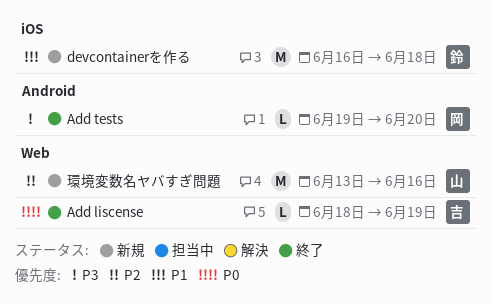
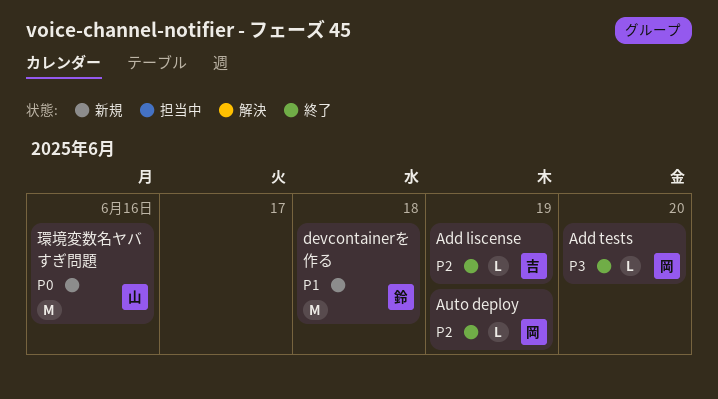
Add liscense, priority: P0 -> P2
Auto deploy: none -> present
環境変数名ヤバすぎ問題, priority: P2 -> P0

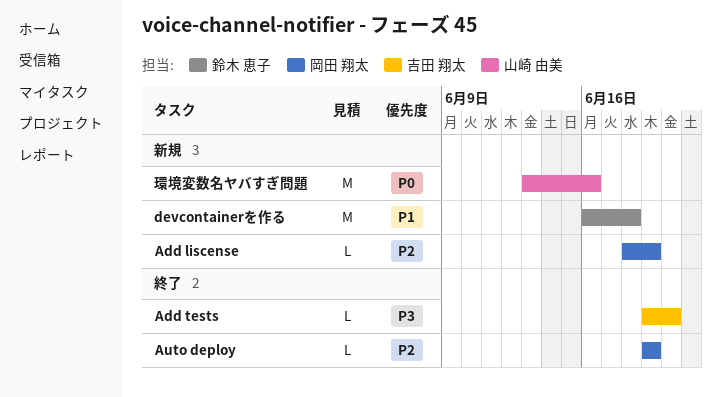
Add liscense, status: 終了 -> 新規
Add liscense, owner: 吉田 翔太 -> 岡田 翔太
Add tests, owner: 岡田 翔太 -> 吉田 翔太

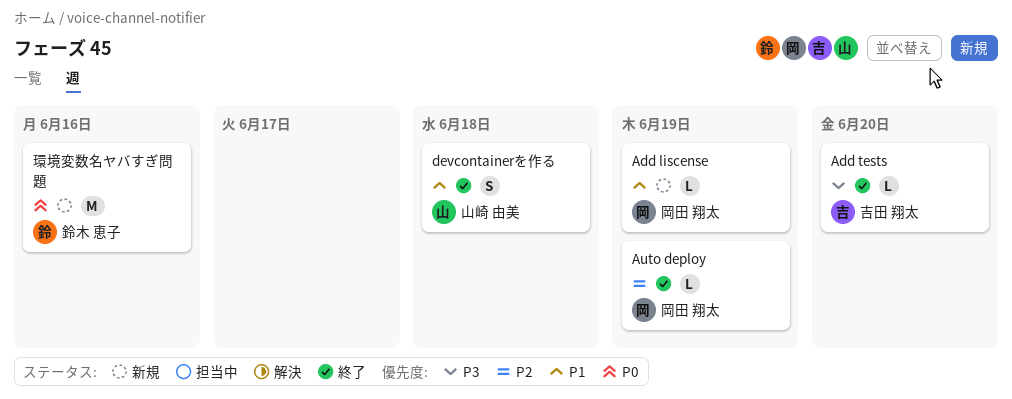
Add liscense, priority: P2 -> P1
devcontainerを作る, status: 新規 -> 終了
devcontainerを作る, owner: 鈴木 恵子 -> 山崎 由美
devcontainerを作る, estimate: M -> S
環境変数名ヤバすぎ問題, owner: 山崎 由美 -> 鈴木 恵子

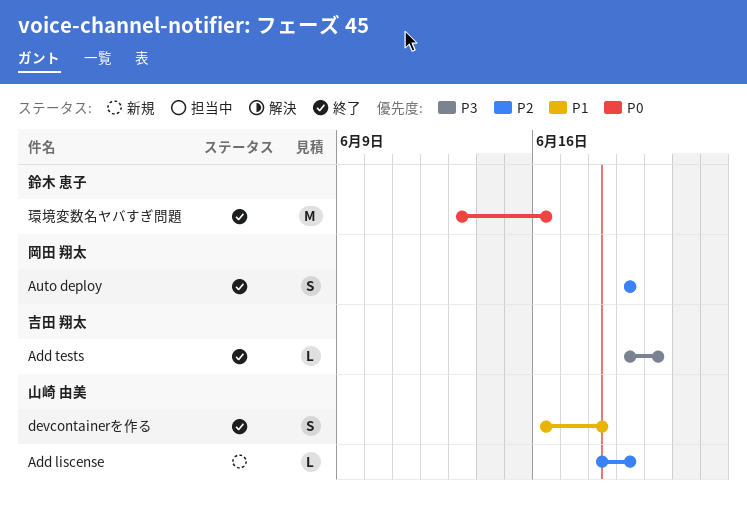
Add liscense, owner: 岡田 翔太 -> 山崎 由美
Add liscense, priority: P1 -> P2
Auto deploy, estimate: L -> S
環境変数名ヤバすぎ問題, status: 新規 -> 終了

